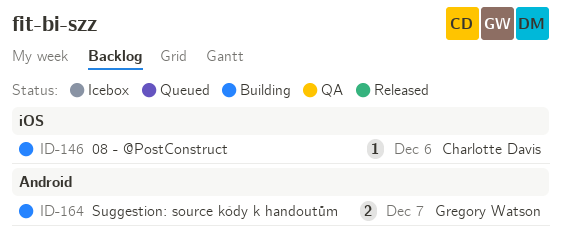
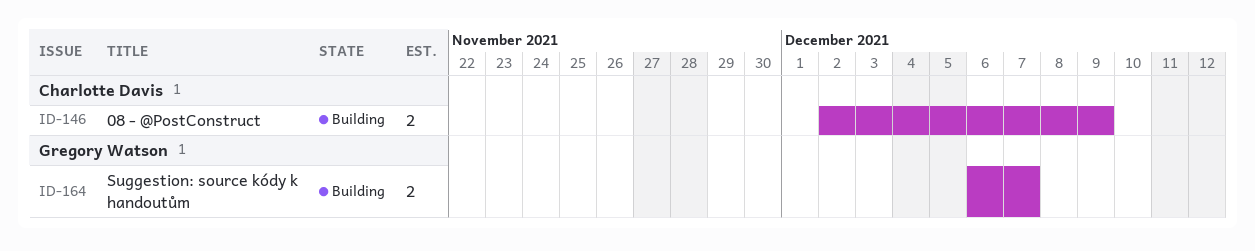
ID-146, estimate: 1 -> 2
ID-146, due: Dec 6 -> Dec 9

